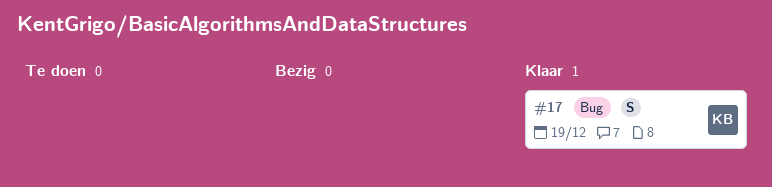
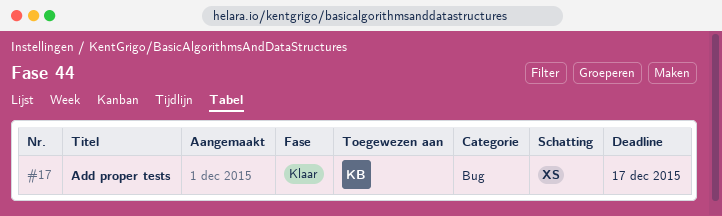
#17, estimate: S -> XS
#17, due: Dec 19 -> Dec 17

